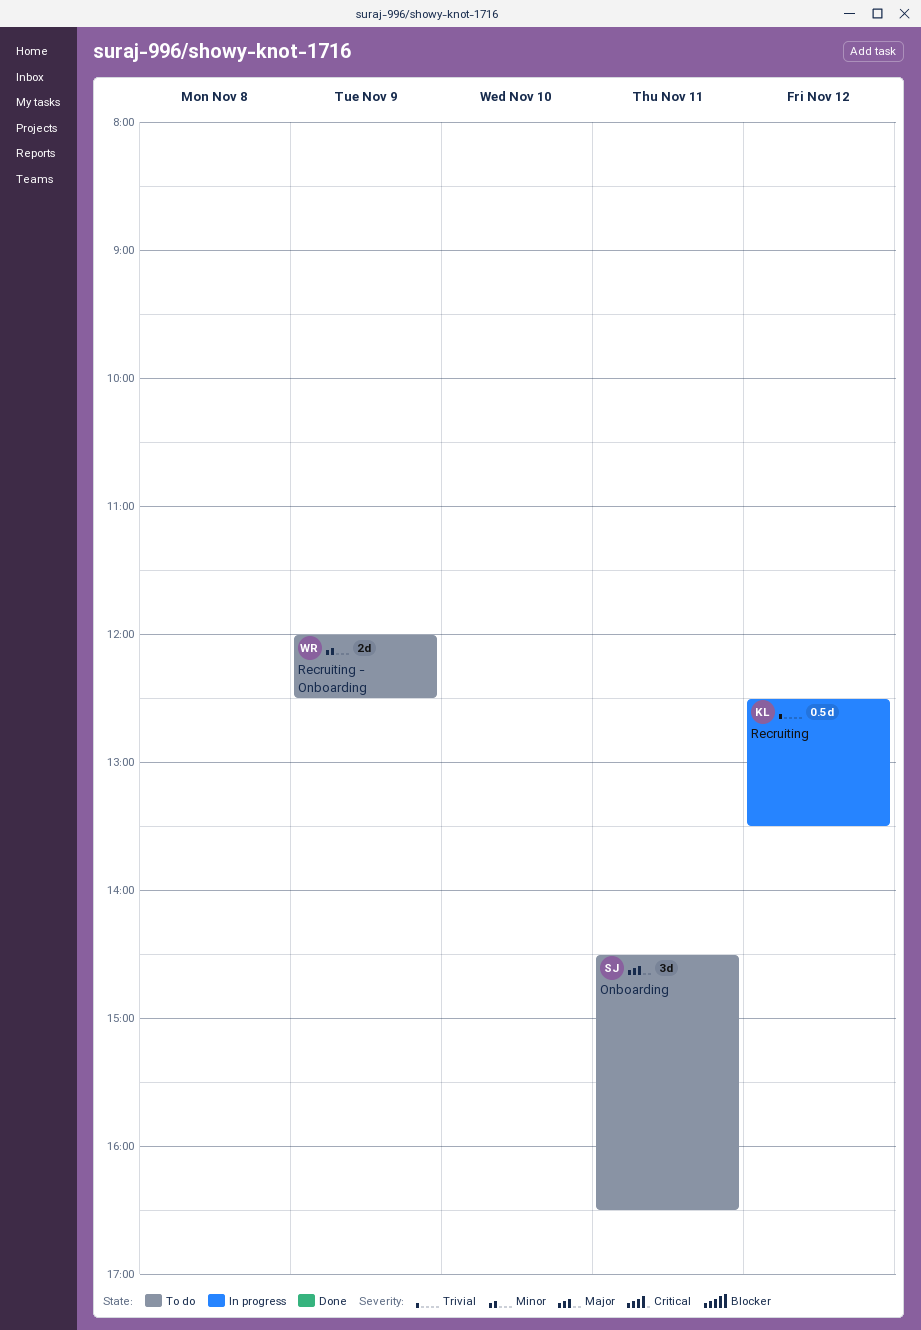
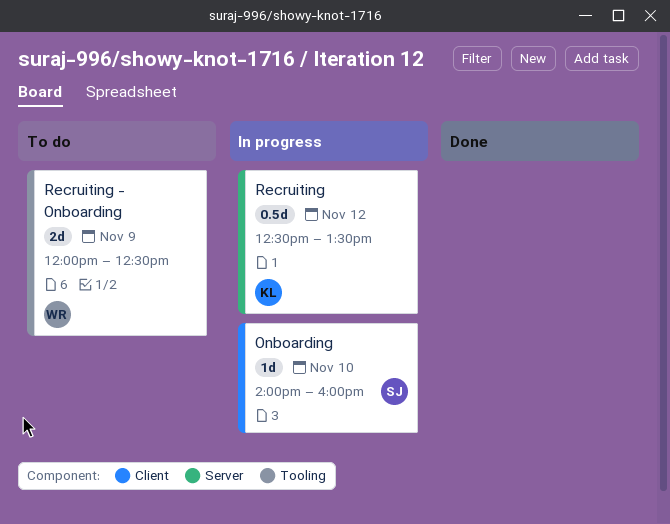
Onboarding, status: To do -> In progress
Onboarding, estimate: 3d -> 1d
Onboarding, day: Nov 11 -> Nov 10
Onboarding, begins: 14:30 -> 14:00
Onboarding, ends: 16:30 -> 16:00

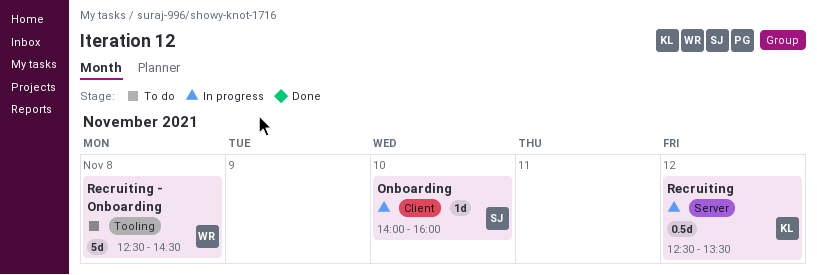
Recruiting - Onboarding, estimate: 2d -> 5d
Recruiting - Onboarding, day: Nov 9 -> Nov 8
Recruiting - Onboarding, begins: 12:00 -> 12:30
Recruiting - Onboarding, ends: 12:30 -> 14:30

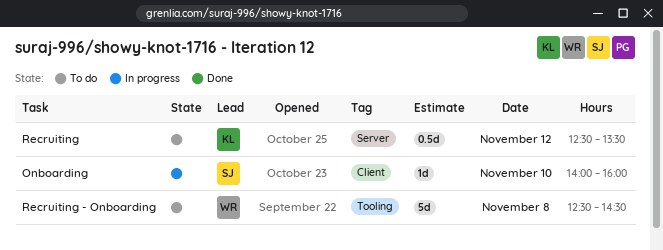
Recruiting, status: In progress -> To do

